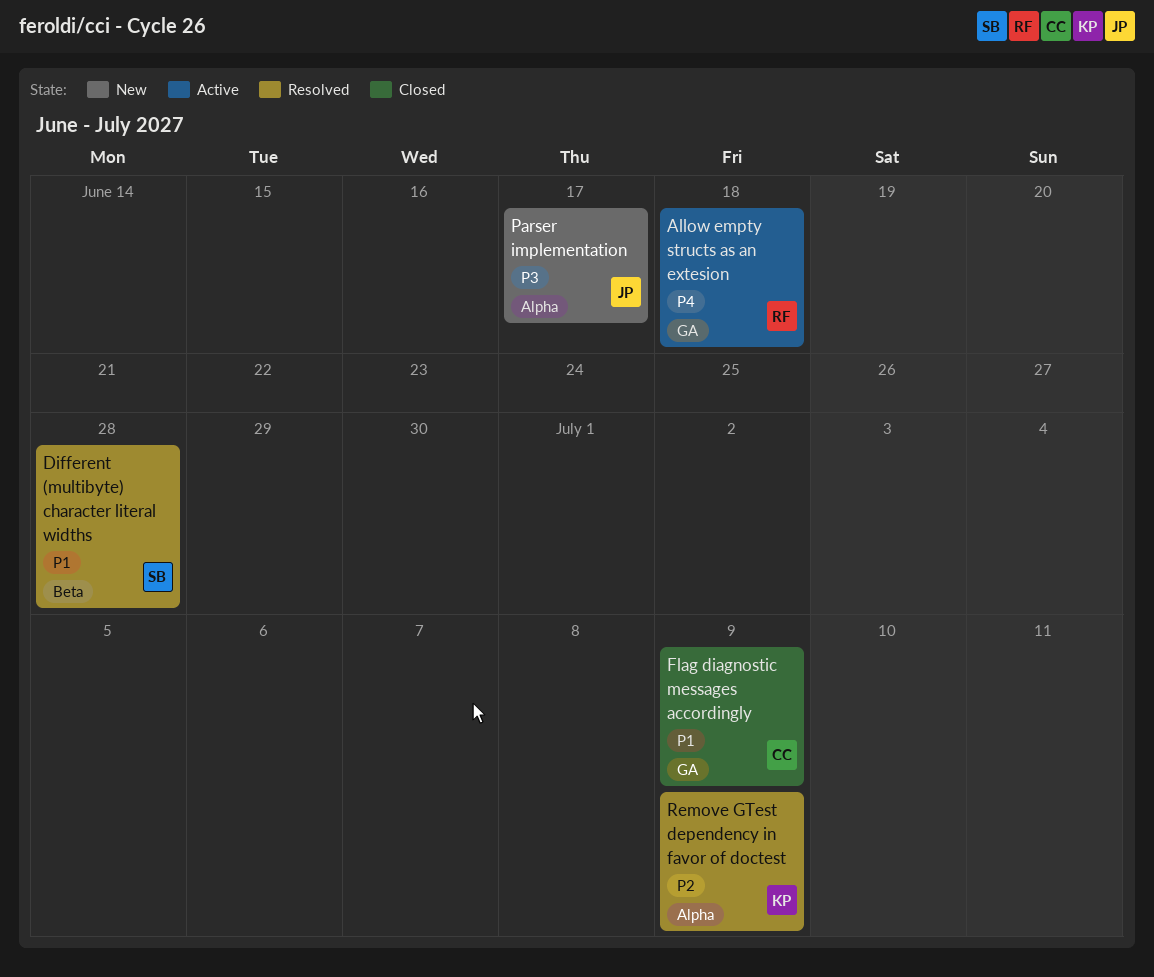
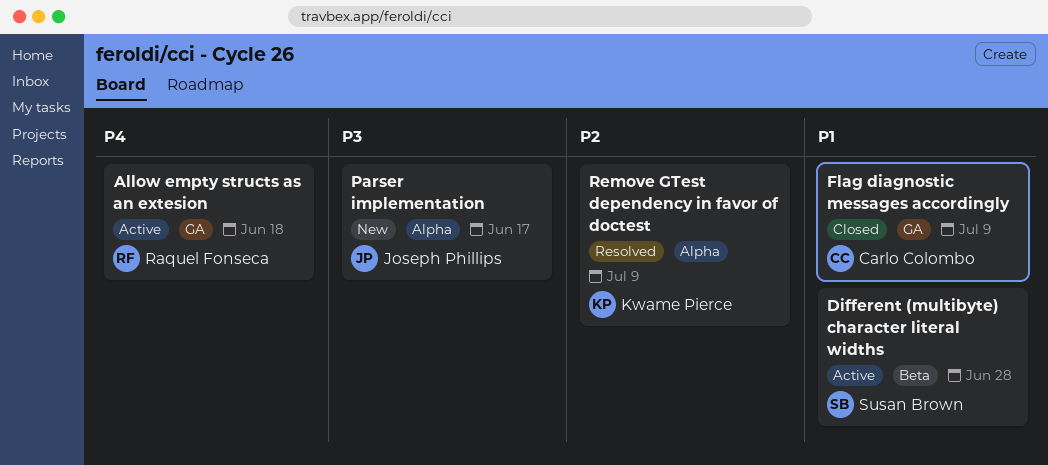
Different (multibyte) character literal widths, status: Resolved -> Active

